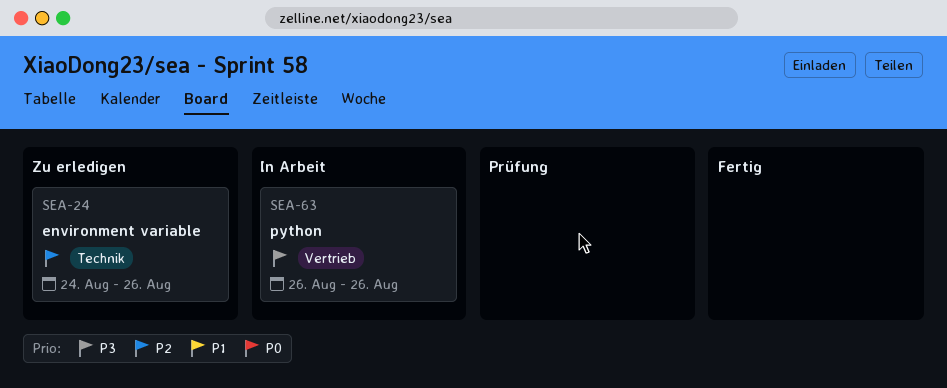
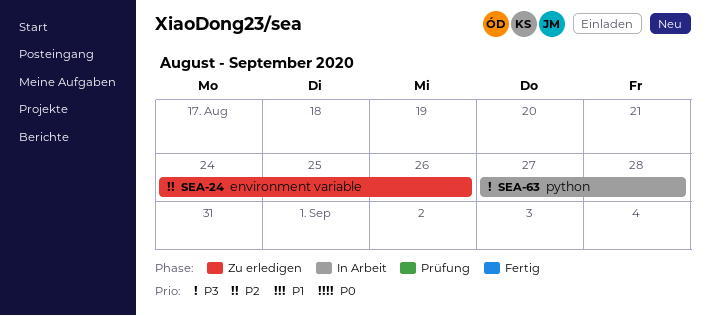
SEA-63, start: Aug 26 -> Aug 27
SEA-63, due: Aug 26 -> Aug 28

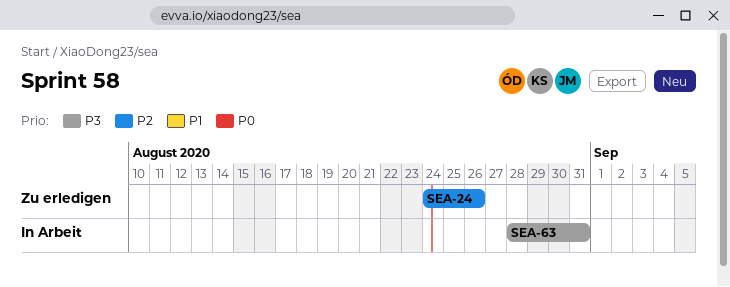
SEA-63, start: Aug 27 -> Aug 28
SEA-63, due: Aug 28 -> Aug 31

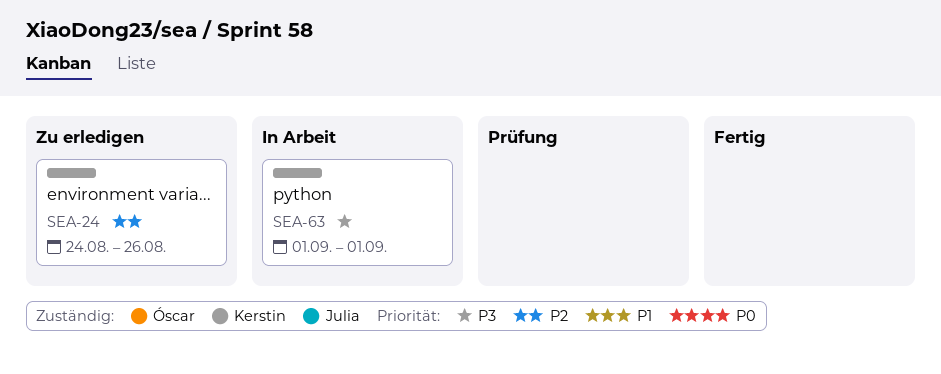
SEA-63, start: Aug 28 -> Sep 1
SEA-63, due: Aug 31 -> Sep 1

